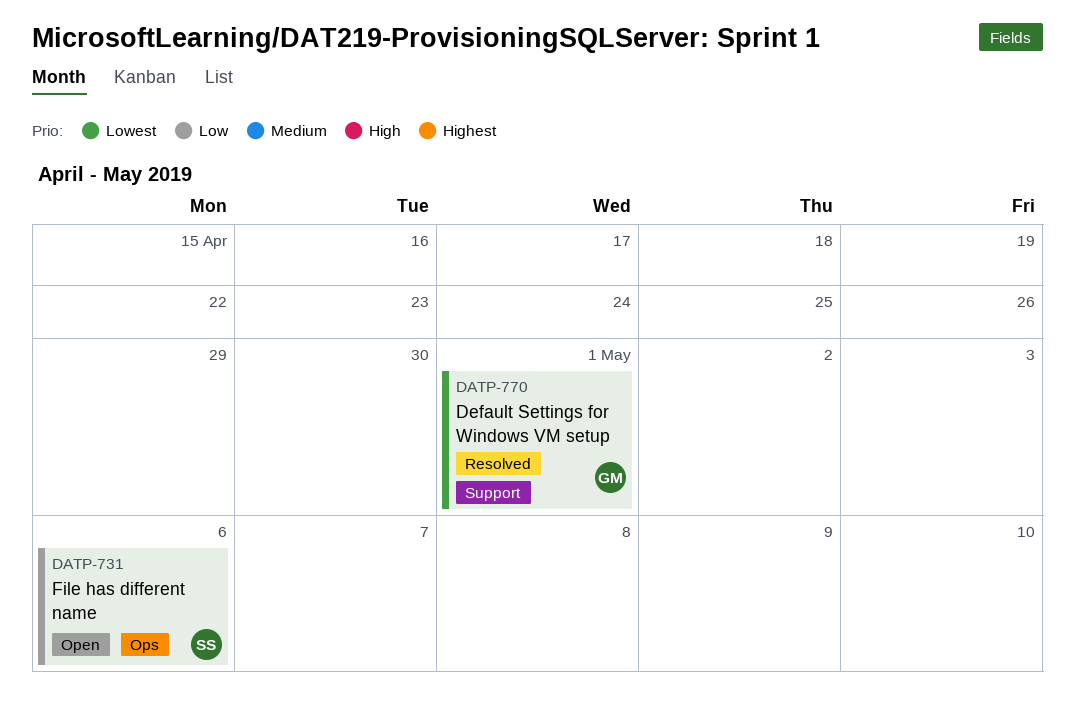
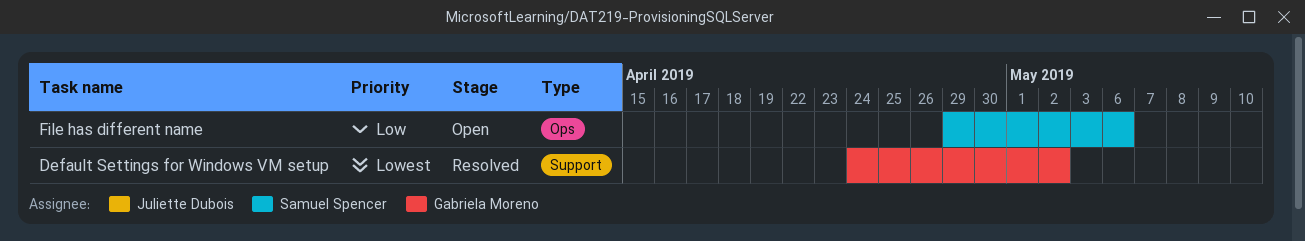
Default Settings for Windows VM setup, due: May 1 -> May 2

